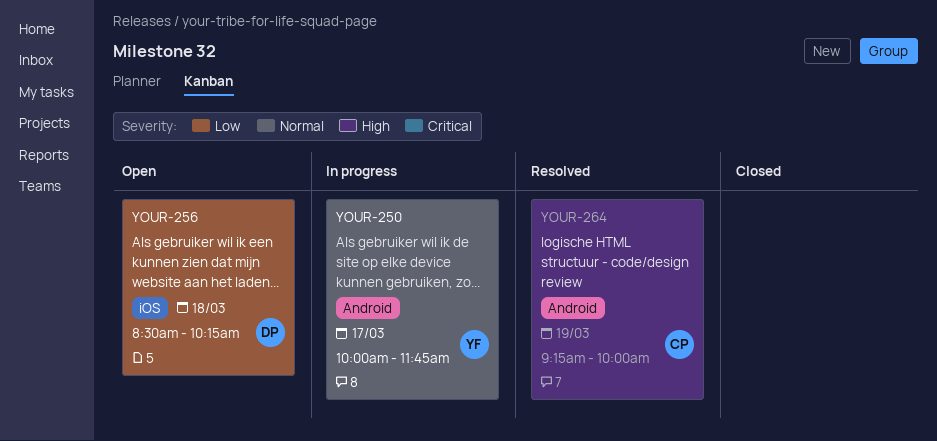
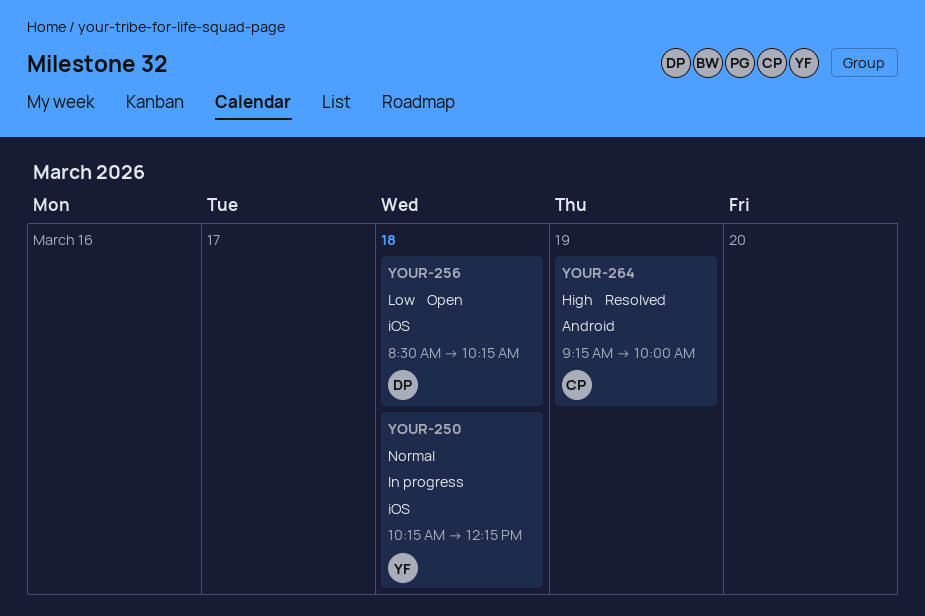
YOUR-250, label: Android -> iOS
YOUR-250, day: Mar 17 -> Mar 18
YOUR-250, begins: 10:00 -> 10:15
YOUR-250, ends: 11:45 -> 12:15

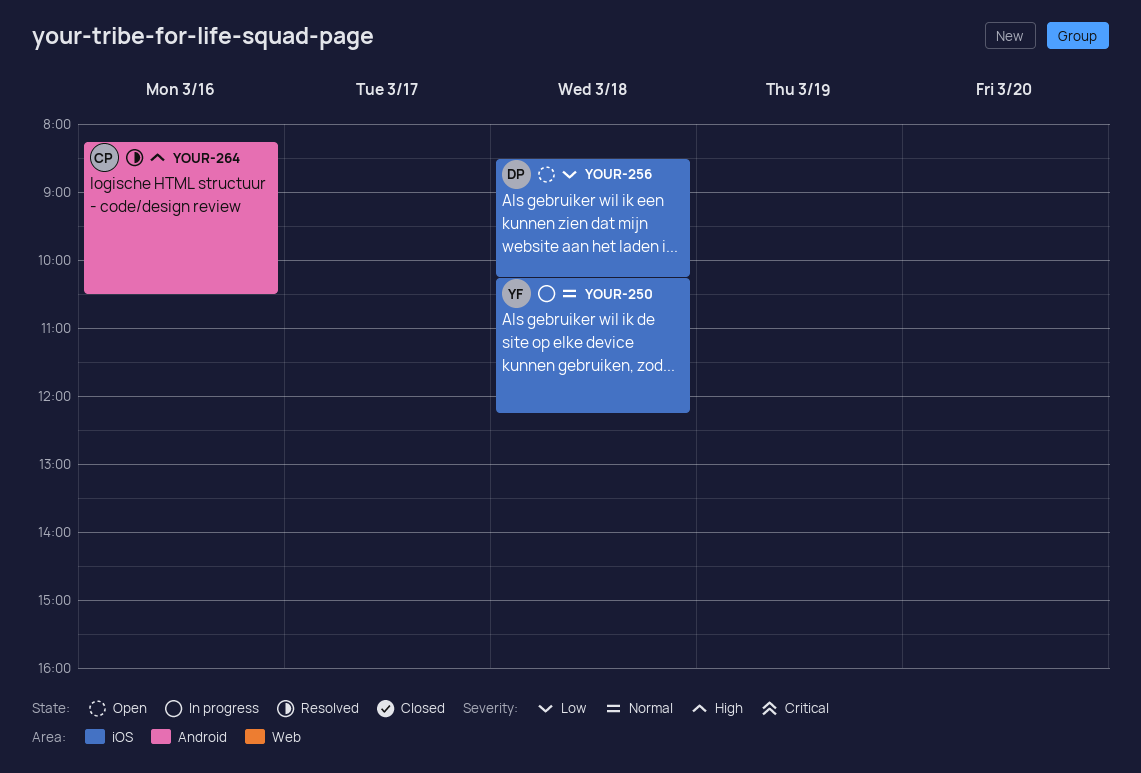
YOUR-264, day: Mar 19 -> Mar 16
YOUR-264, begins: 09:15 -> 08:15
YOUR-264, ends: 10:00 -> 10:30

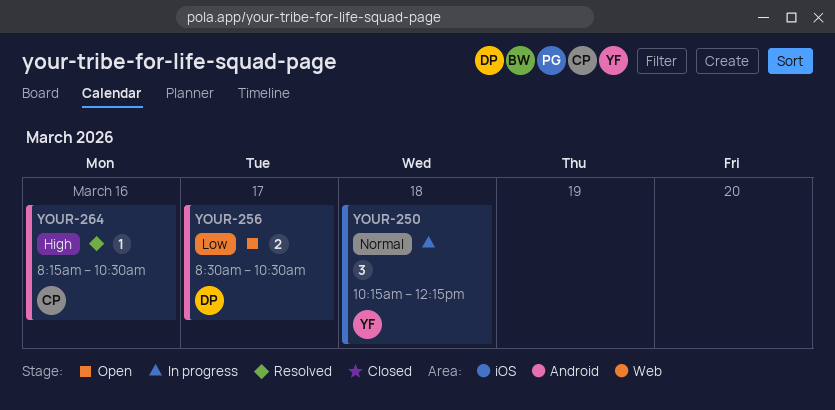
YOUR-256, label: iOS -> Android
YOUR-256, day: Mar 18 -> Mar 17
YOUR-256, ends: 10:15 -> 10:30

